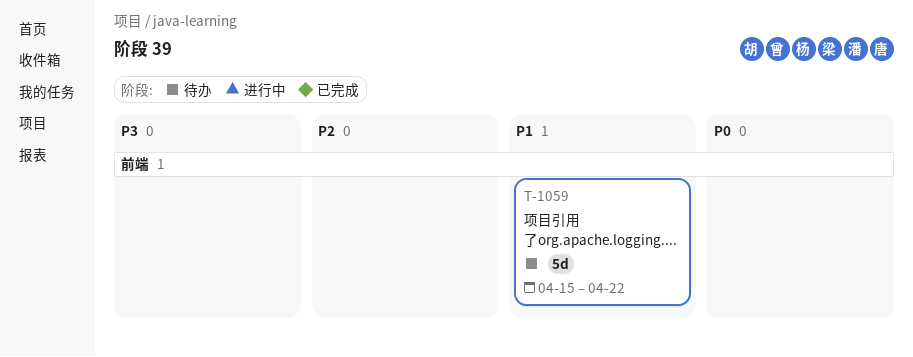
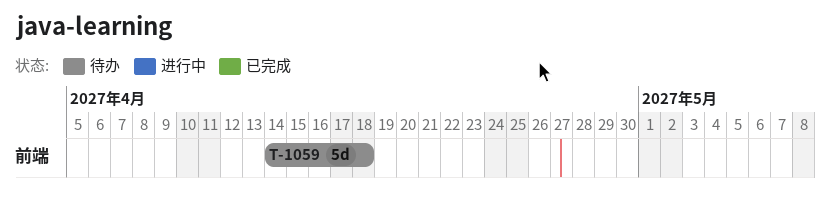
T-1059, start: Apr 15 -> Apr 14
T-1059, due: Apr 22 -> Apr 18

